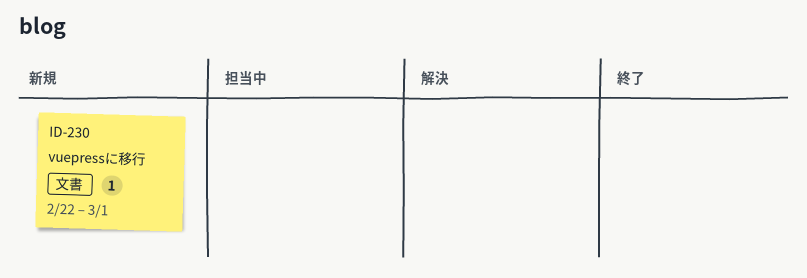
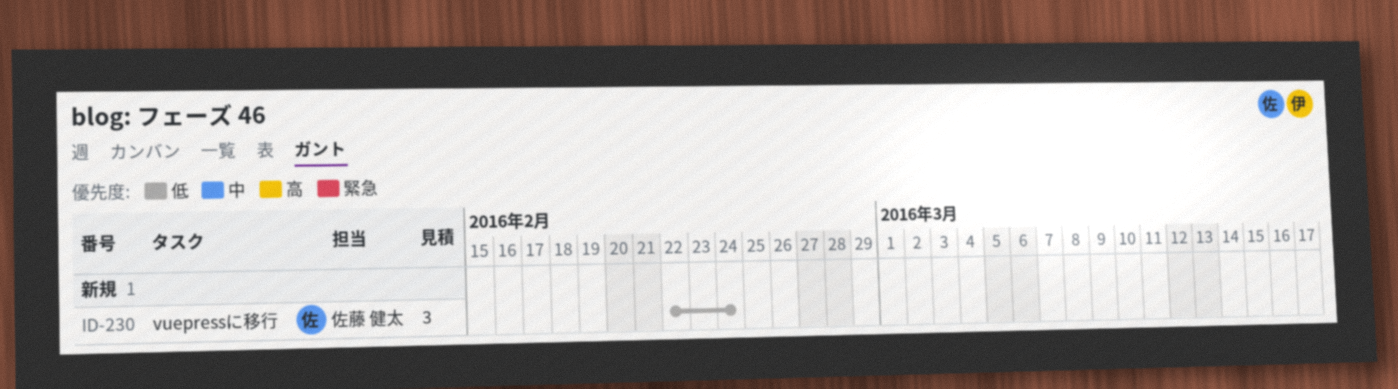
ID-230, estimate: 1 -> 3
ID-230, due: Mar 1 -> Feb 24

